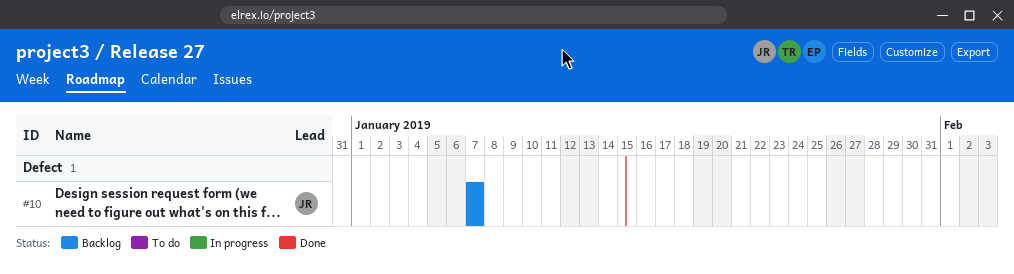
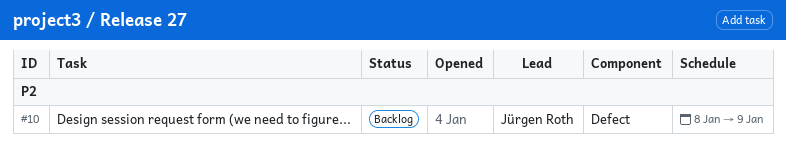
#10, start: Jan 7 -> Jan 8
#10, due: Jan 7 -> Jan 9

